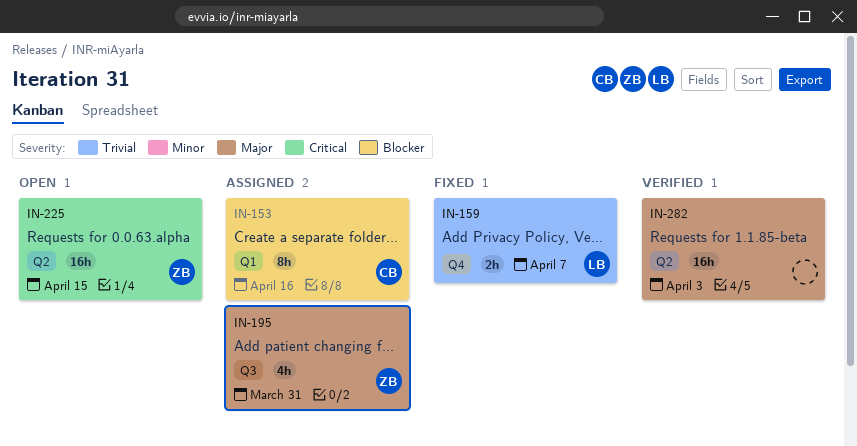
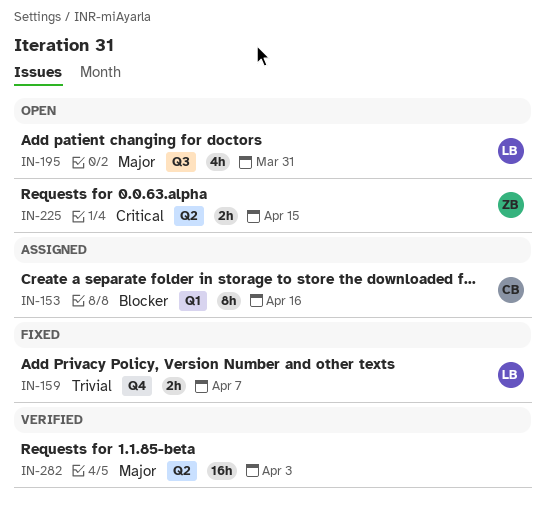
IN-195, status: Assigned -> Open
IN-195, owner: ZB -> LB
IN-225, estimate: 16h -> 2h

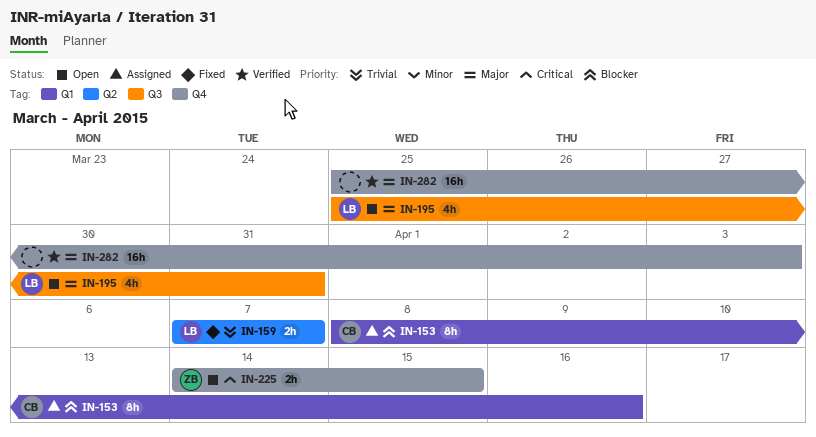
IN-159, label: Q4 -> Q2
IN-225, label: Q2 -> Q4
IN-282, label: Q2 -> Q4

